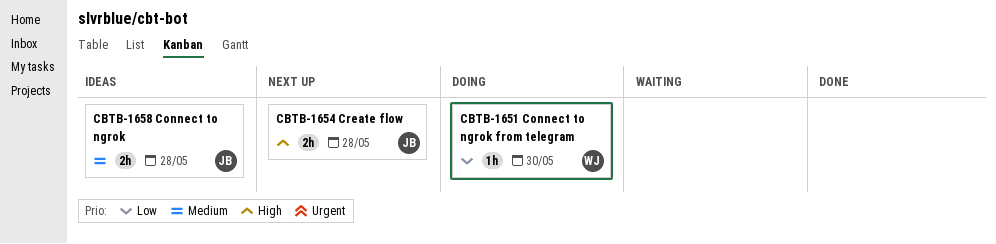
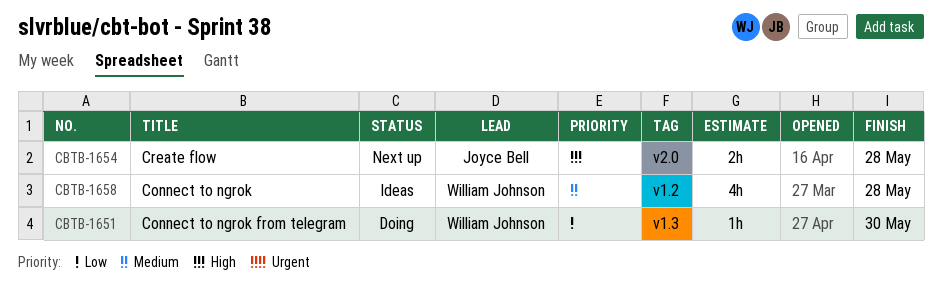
CBTB-1658, owner: Joyce Bell -> William Johnson
CBTB-1658, estimate: 2h -> 4h

